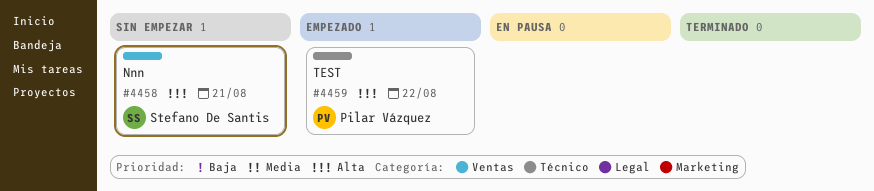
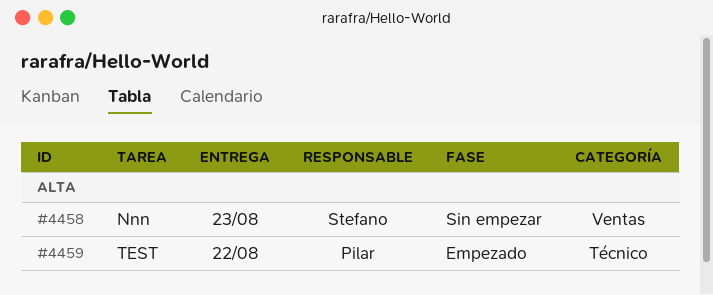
#4458, due: Aug 21 -> Aug 23

